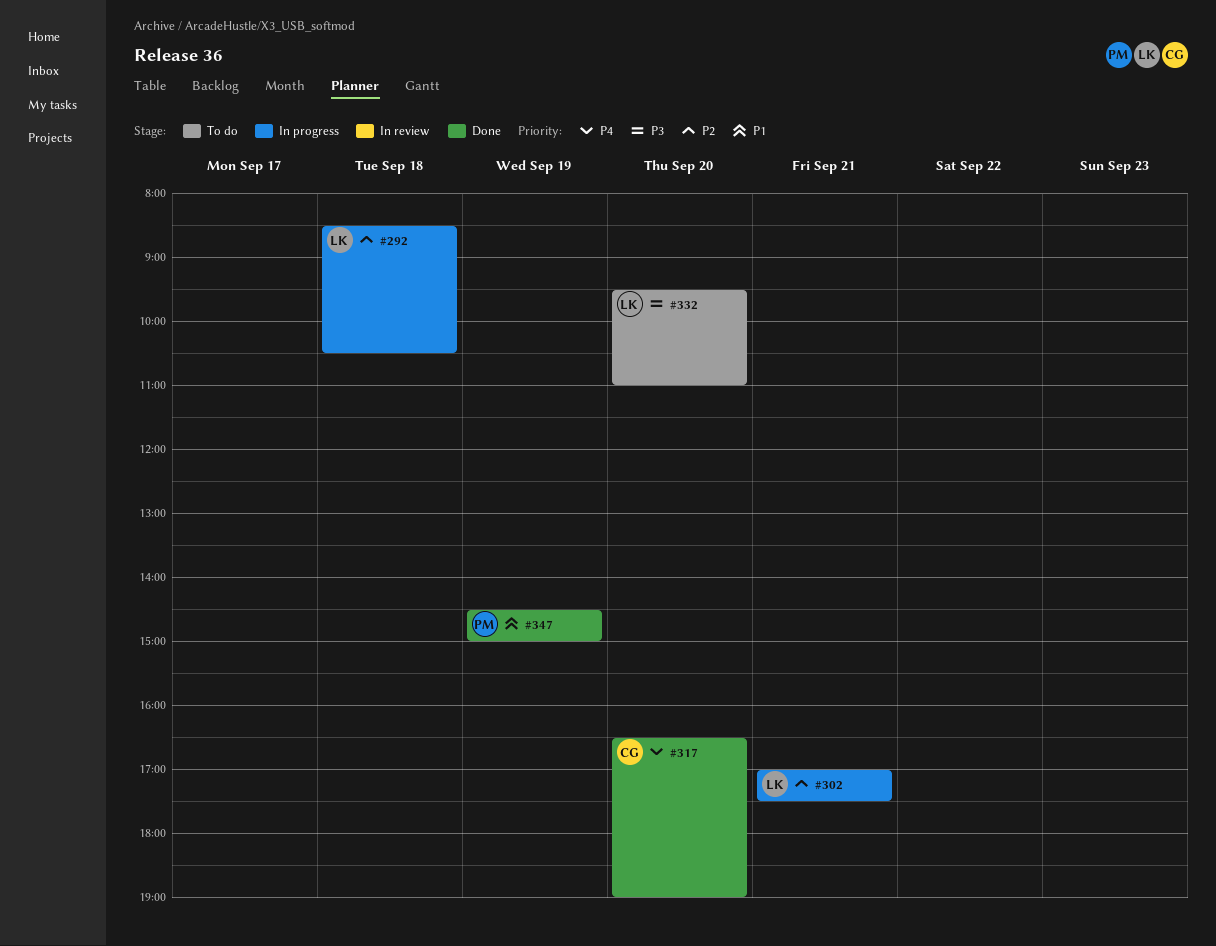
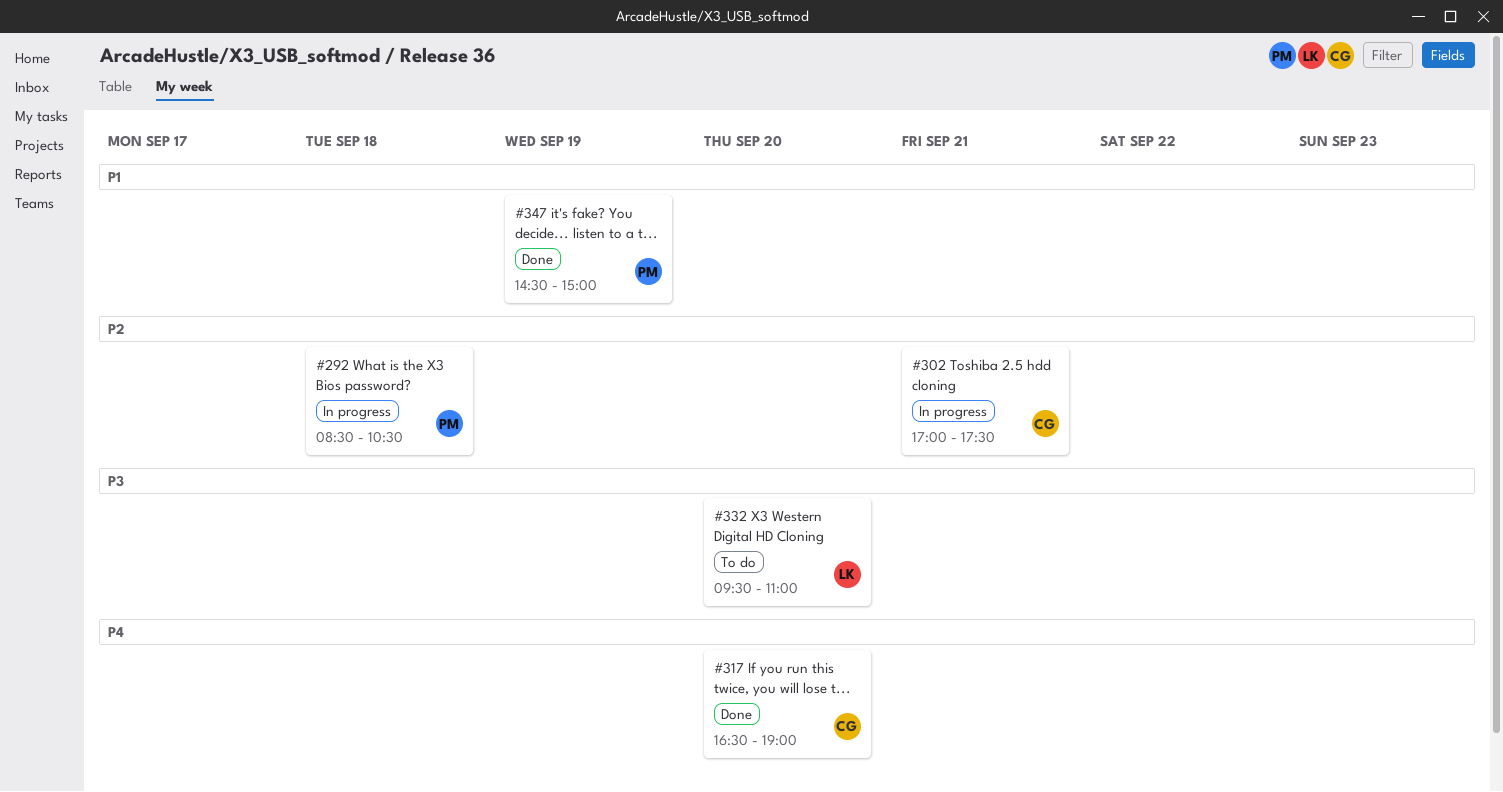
#292, owner: LK -> PM
#302, owner: LK -> CG

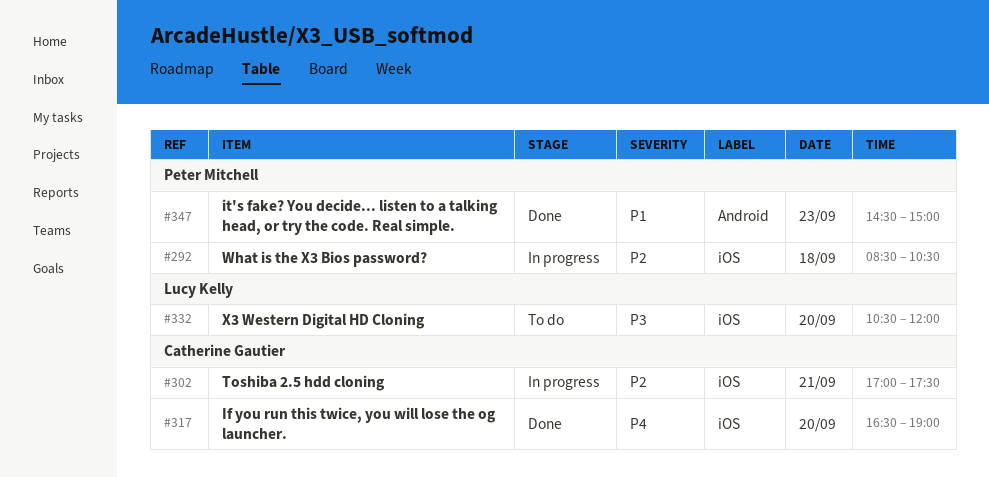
#332, begins: 09:30 -> 10:30
#332, ends: 11:00 -> 12:00
#347, day: Sep 19 -> Sep 23

